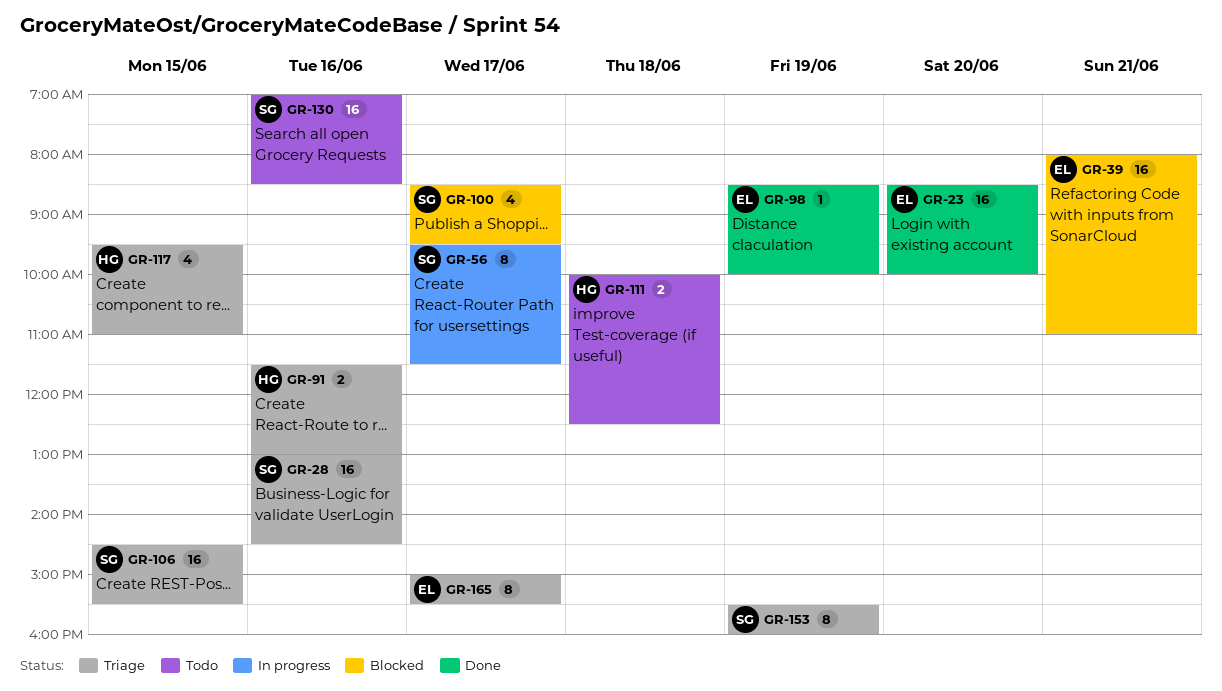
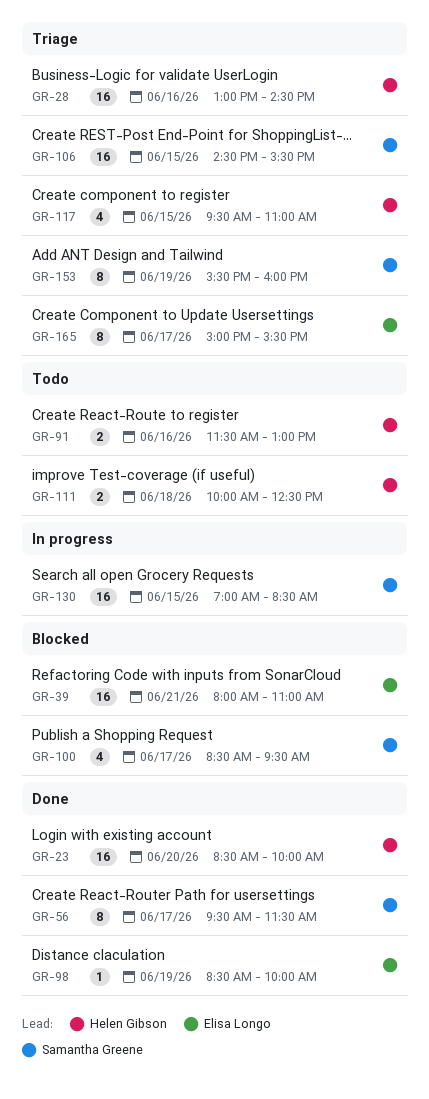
GR-23, owner: Elisa Longo -> Helen Gibson
GR-28, owner: Samantha Greene -> Helen Gibson
GR-56, status: In progress -> Done
GR-91, status: Triage -> Todo
GR-130, status: Todo -> In progress
GR-130, day: Jun 16 -> Jun 15

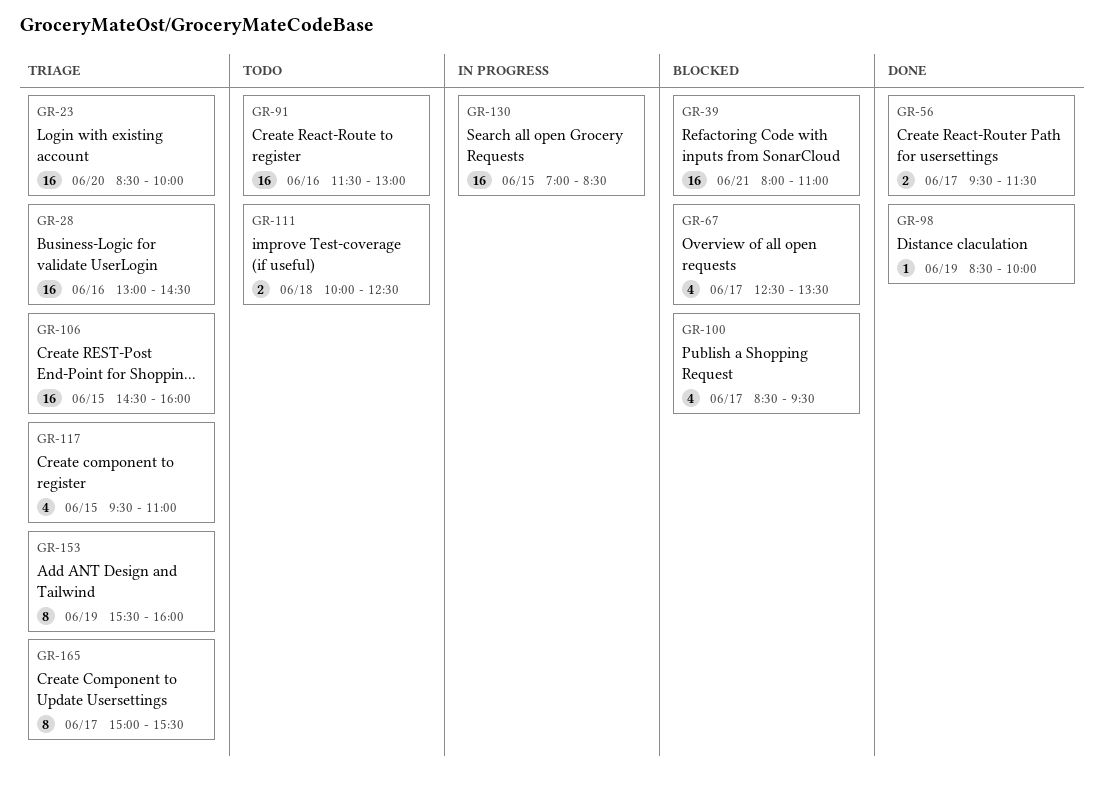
GR-23, status: Done -> Triage
GR-56, estimate: 8 -> 2
GR-67: none -> present
GR-91, estimate: 2 -> 16
GR-106, ends: 15:30 -> 16:00

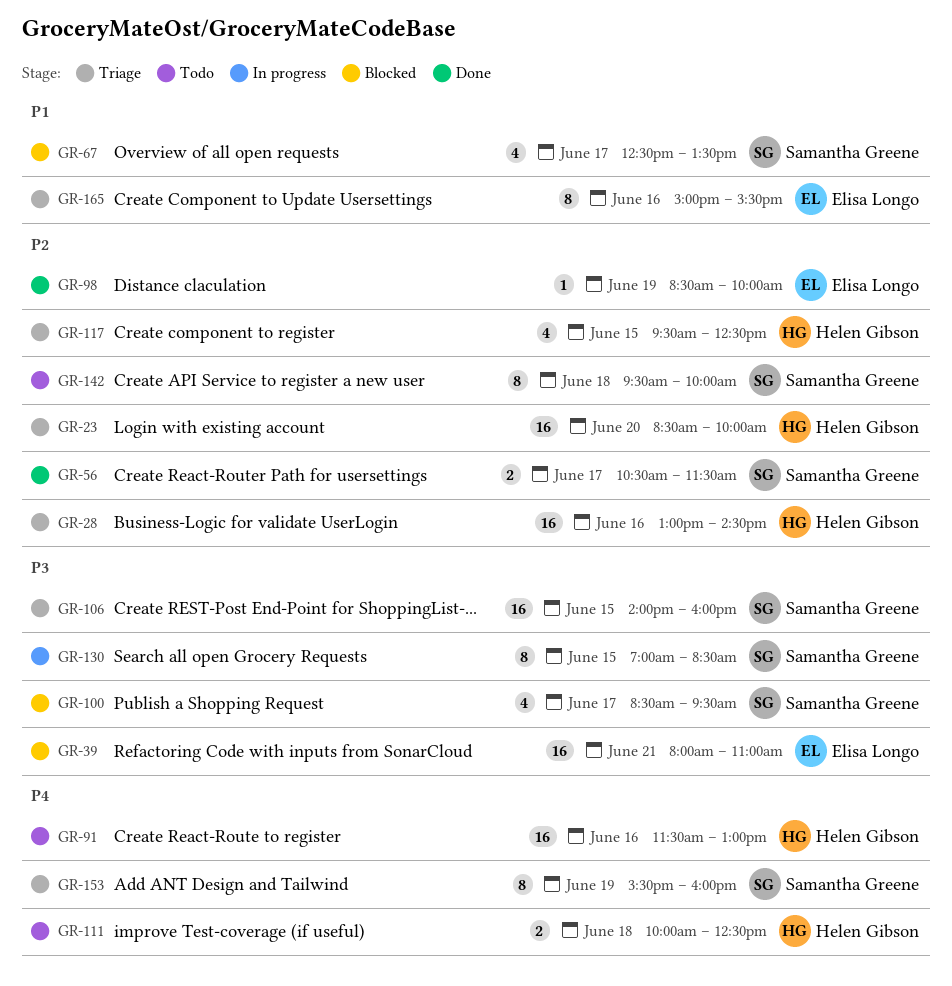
GR-56, begins: 09:30 -> 10:30
GR-106, begins: 14:30 -> 14:00
GR-117, ends: 11:00 -> 12:30
GR-130, estimate: 16 -> 8
GR-142: none -> present
GR-165, day: Jun 17 -> Jun 16

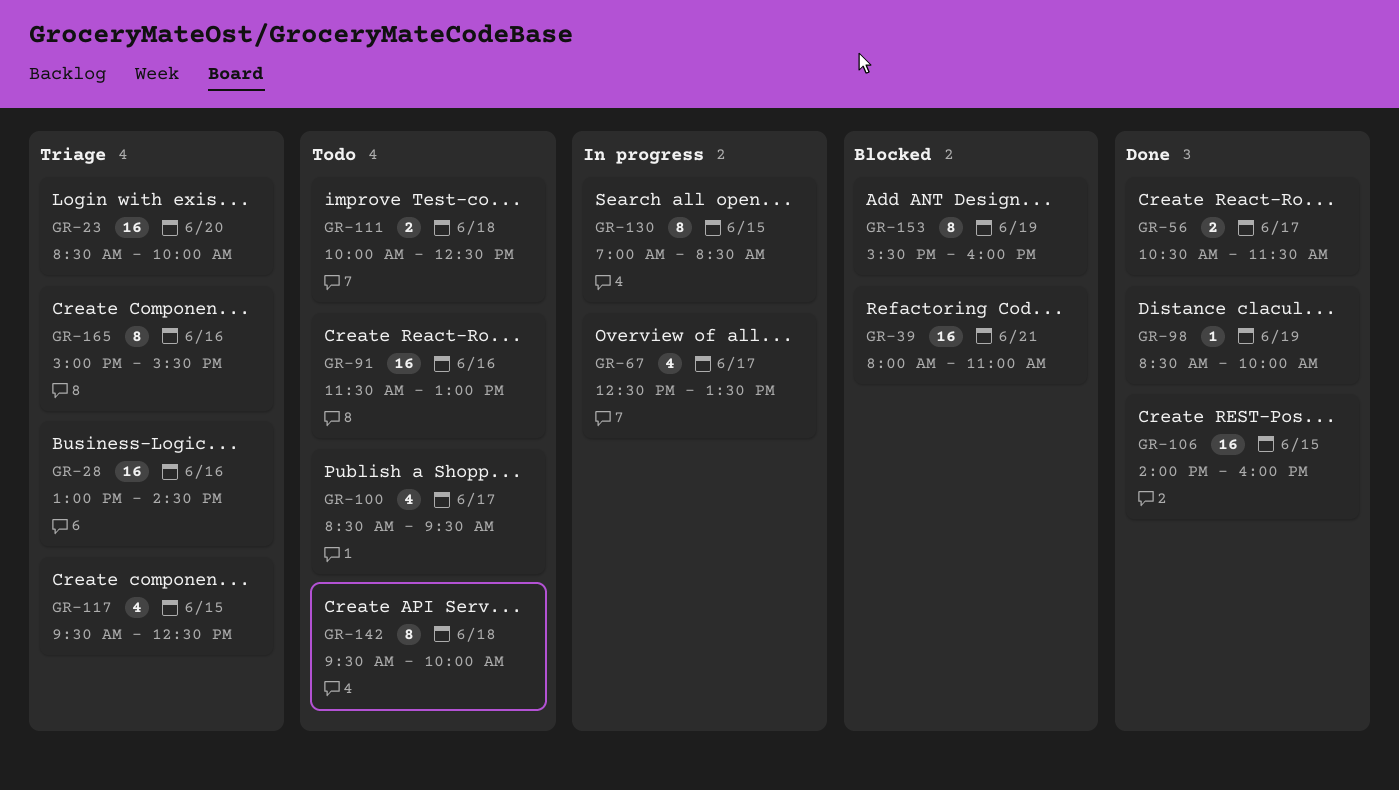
GR-67, status: Blocked -> In progress
GR-100, status: Blocked -> Todo
GR-106, status: Triage -> Done
GR-153, status: Triage -> Blocked

